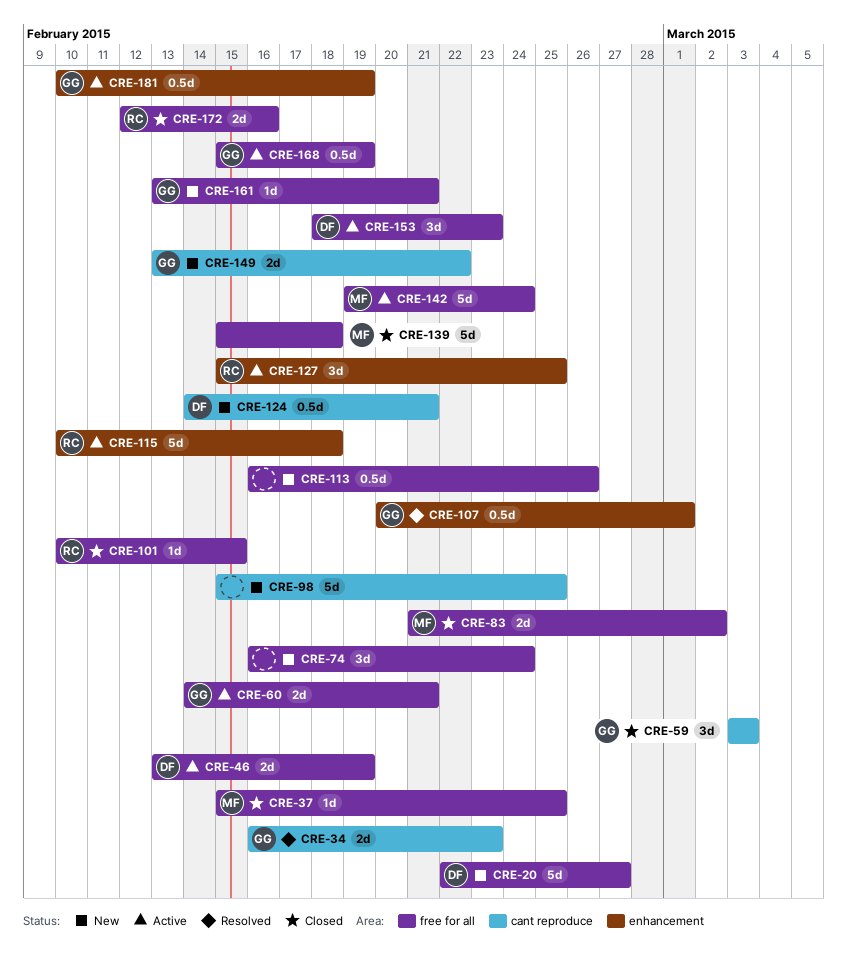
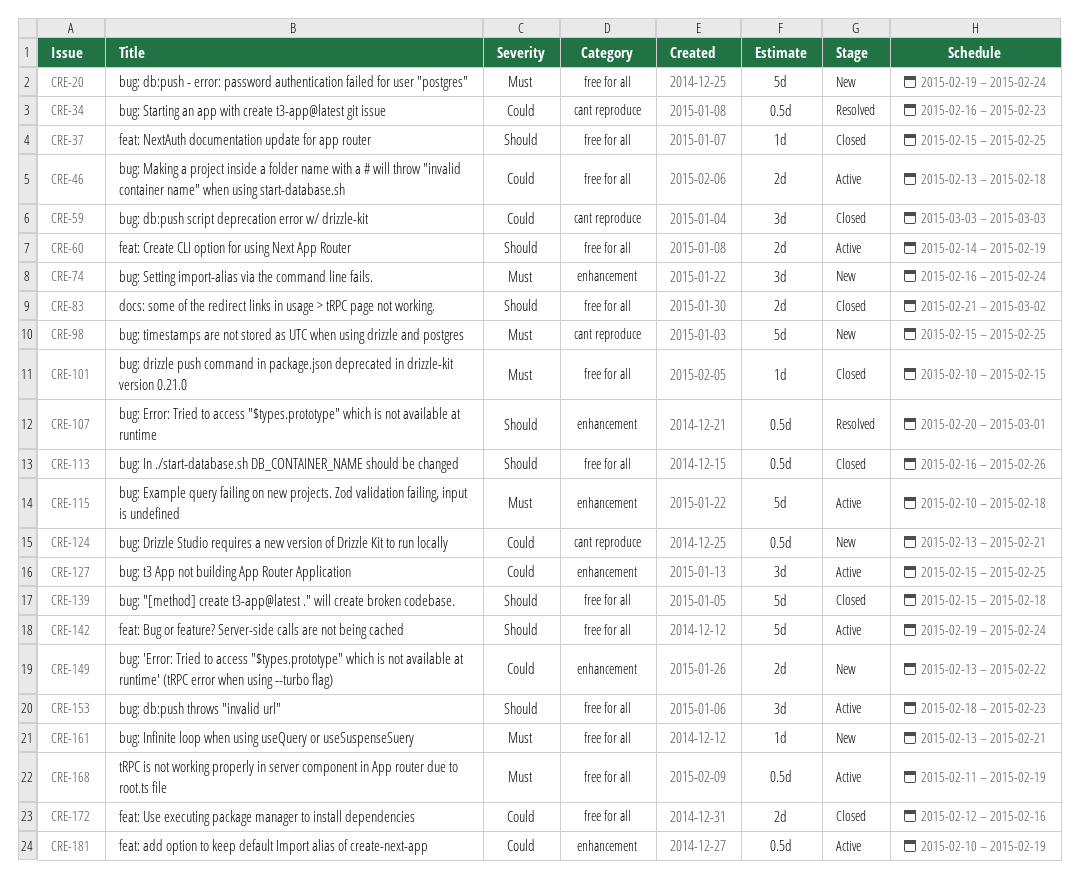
CRE-20, start: Feb 22 -> Feb 19
CRE-20, due: Feb 27 -> Feb 24
CRE-34, estimate: 2d -> 0.5d
CRE-46, due: Feb 19 -> Feb 18
CRE-60, due: Feb 21 -> Feb 19
CRE-74, label: free for all -> enhancement
CRE-113, status: New -> Closed
CRE-124, start: Feb 14 -> Feb 13
CRE-149, label: cant reproduce -> enhancement
CRE-168, start: Feb 15 -> Feb 11

